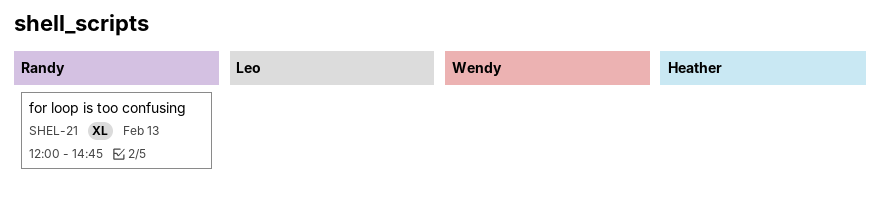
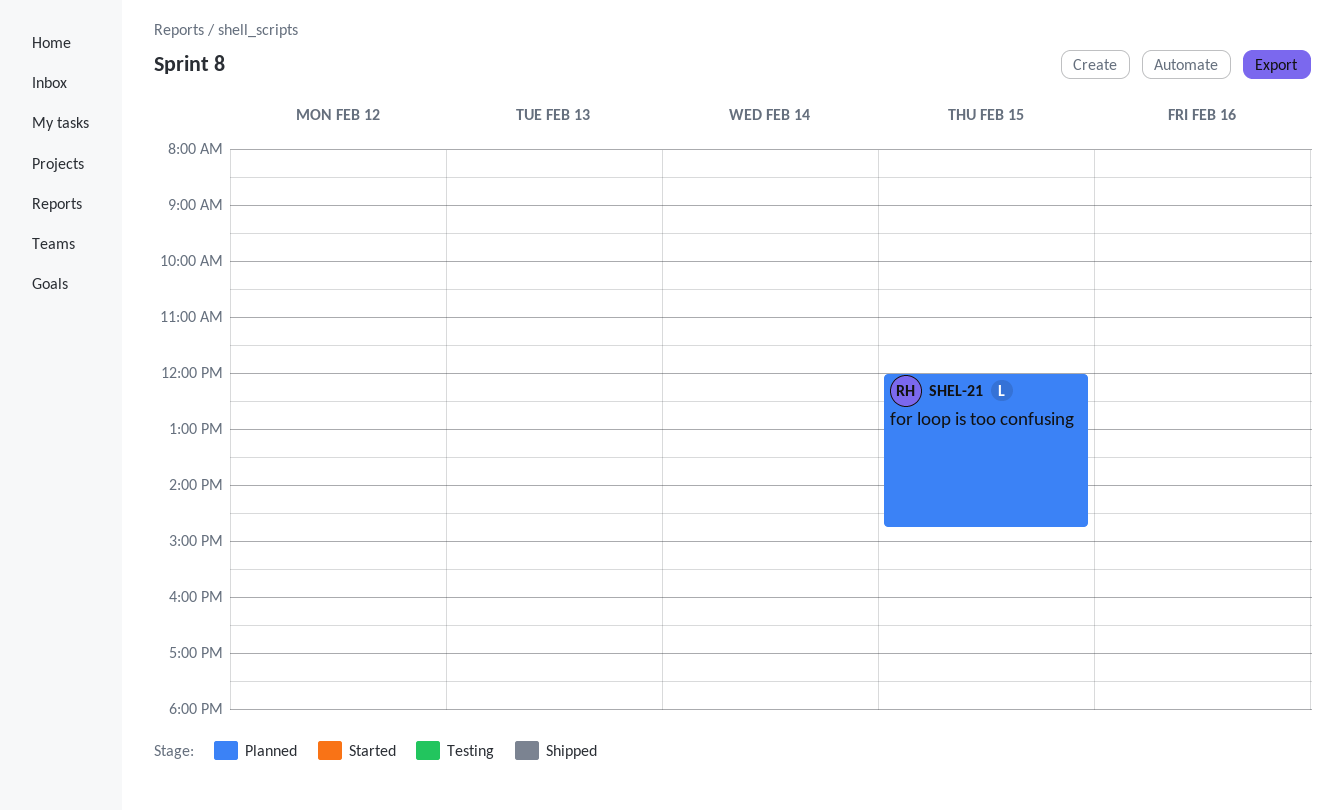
SHEL-21, estimate: XL -> L
SHEL-21, day: Feb 13 -> Feb 15

